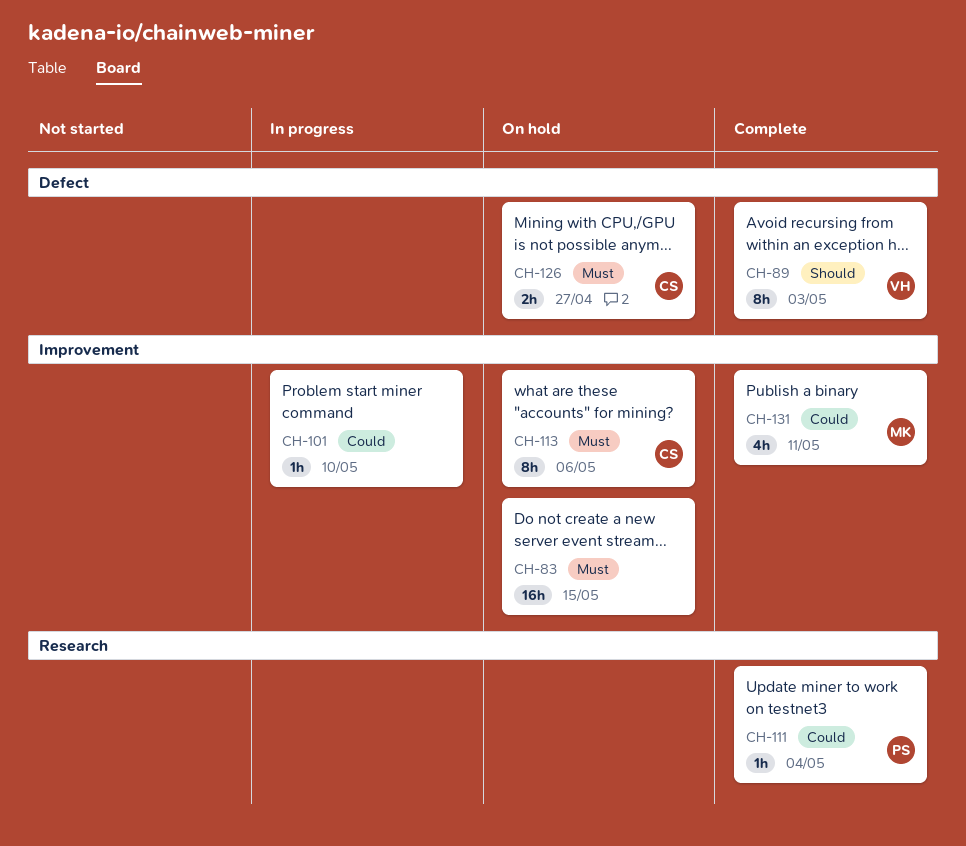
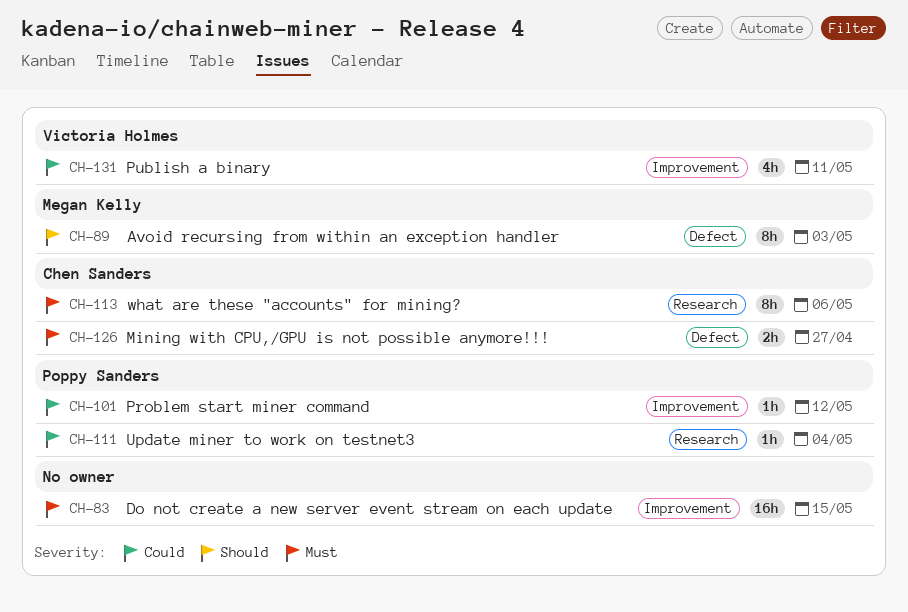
CH-89, owner: Victoria Holmes -> Megan Kelly
CH-101, owner: none -> Poppy Sanders
CH-101, due: May 10 -> May 12
CH-113, label: Improvement -> Research
CH-131, owner: Megan Kelly -> Victoria Holmes

